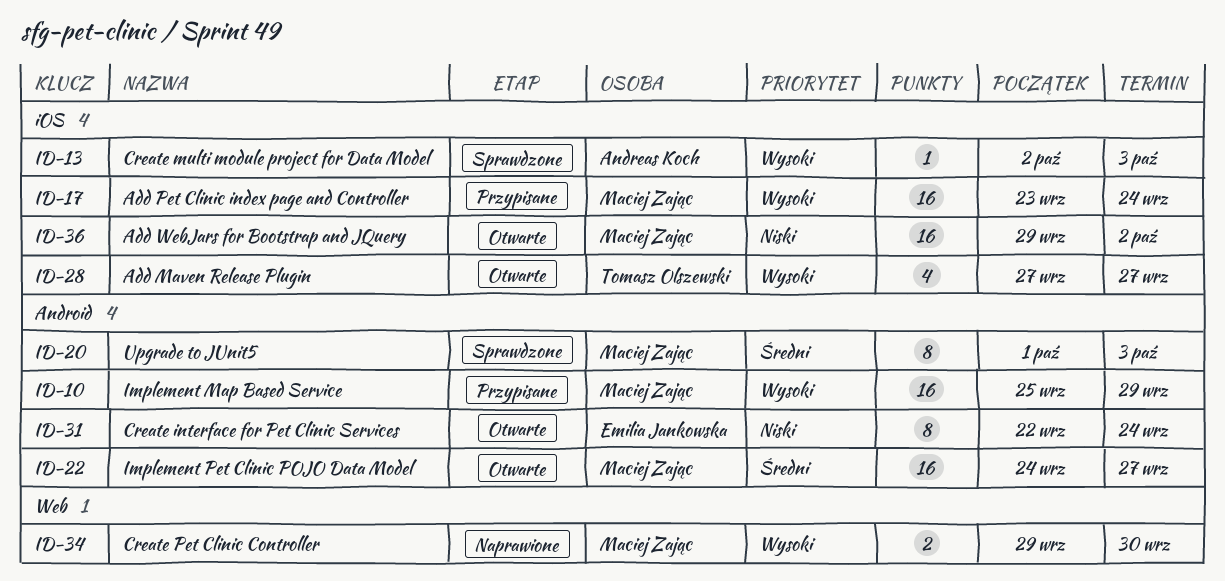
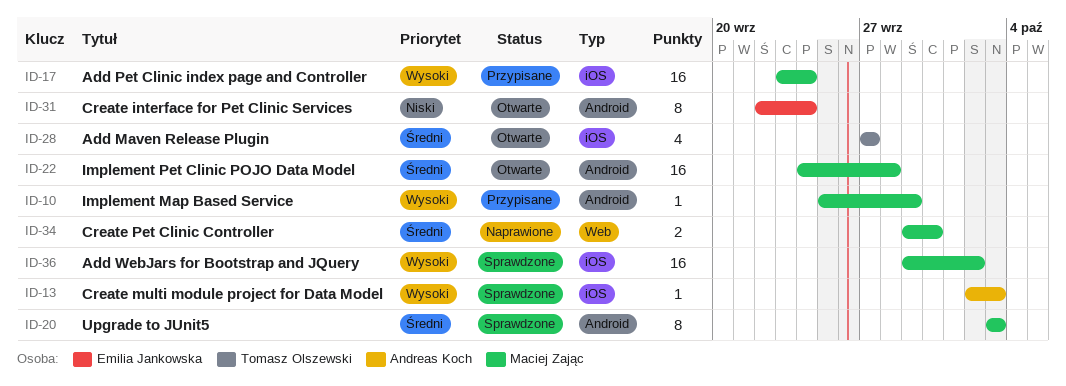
ID-10, estimate: 16 -> 1
ID-20, start: Oct 1 -> Oct 3
ID-22, due: Sep 27 -> Sep 28
ID-28, priority: Wysoki -> Średni
ID-34, priority: Wysoki -> Średni
ID-36, status: Otwarte -> Sprawdzone
ID-36, priority: Niski -> Wysoki

